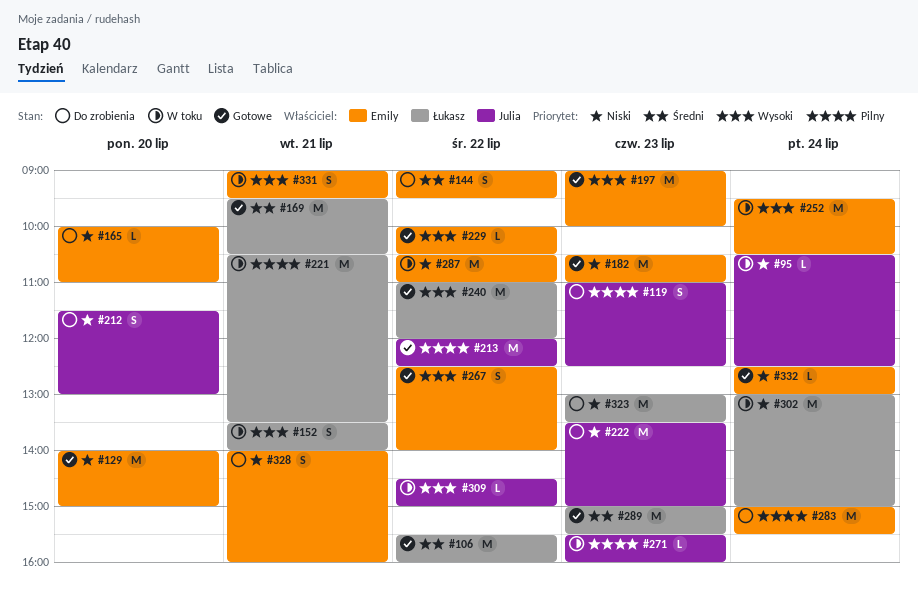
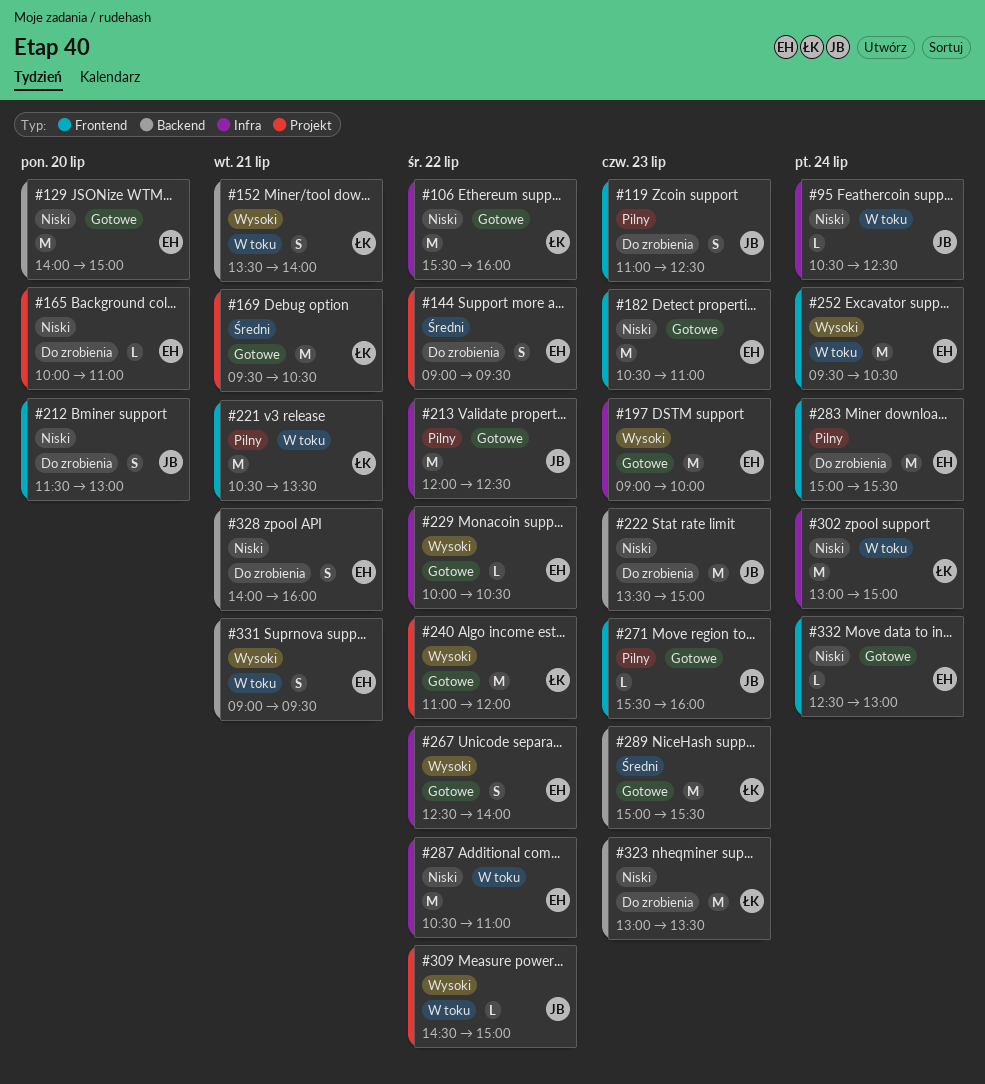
#106, priority: Średni -> Niski
#271, status: W toku -> Gotowe

